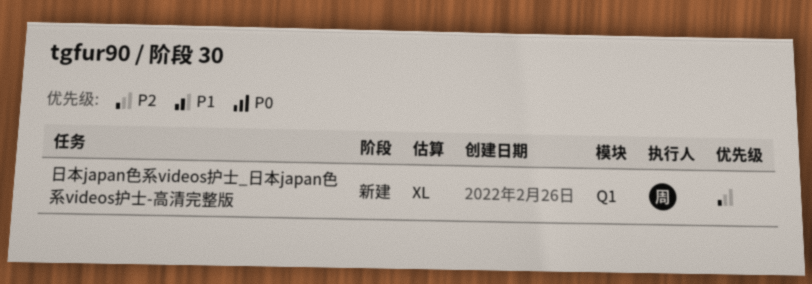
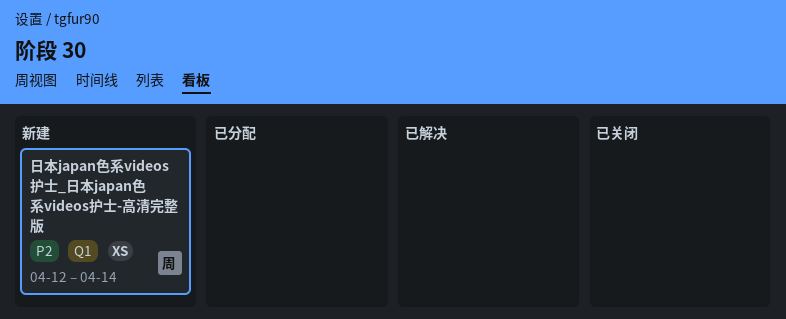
日本japan色系videos护士_日本japan色系videos护士-高清完整版, estimate: XL -> XS

